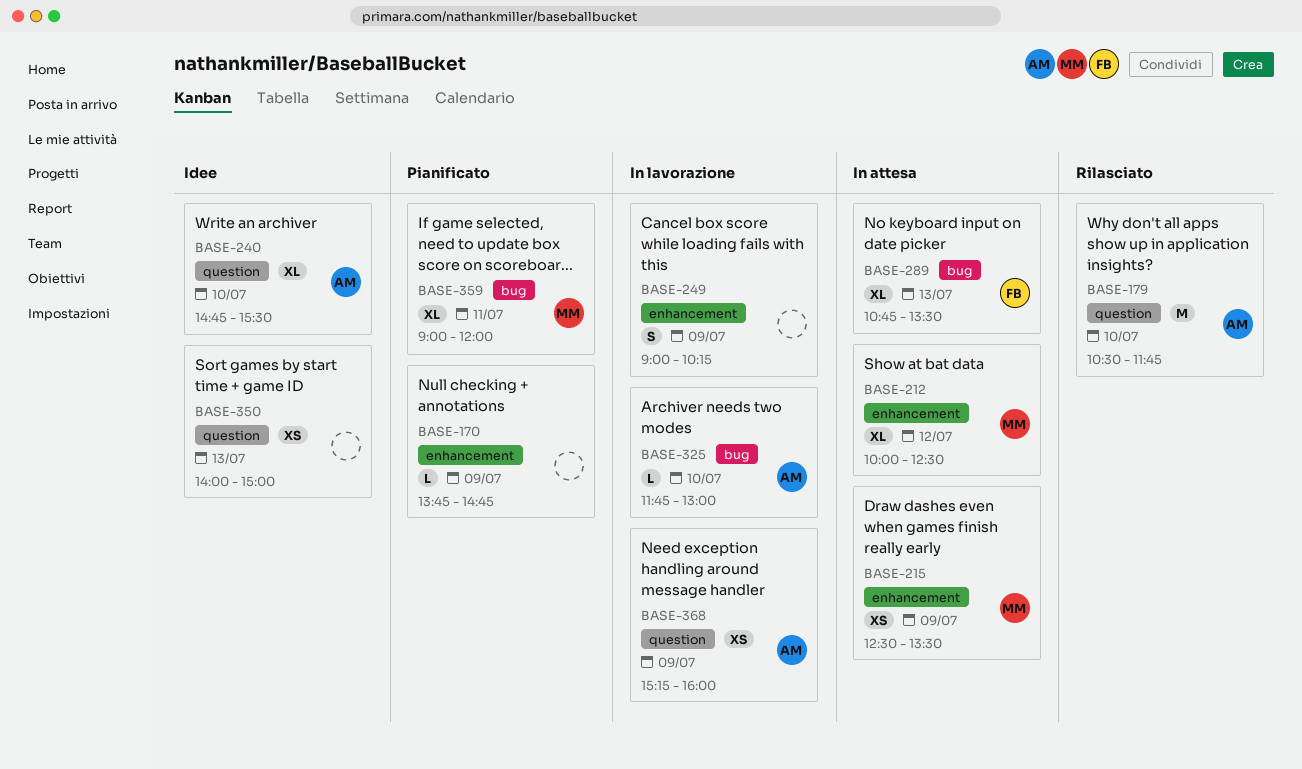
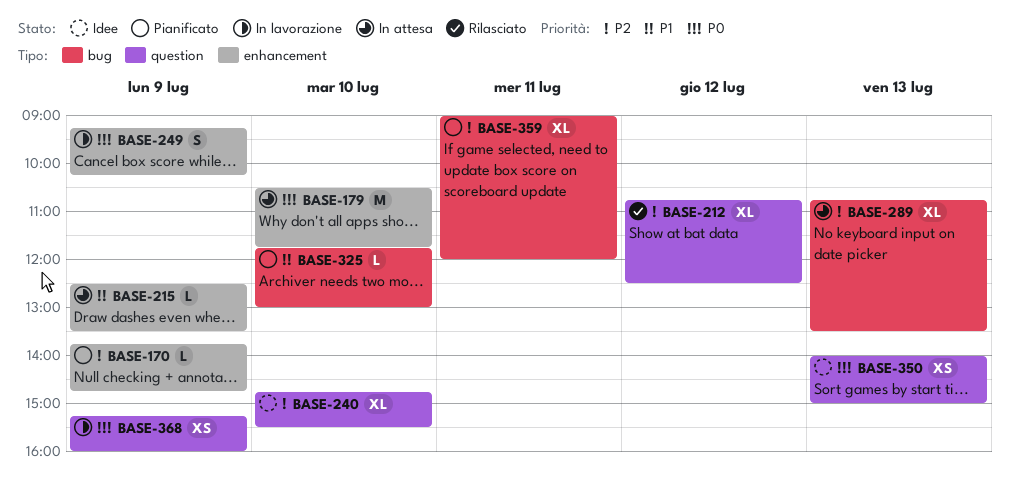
BASE-179, status: Rilasciato -> In attesa
BASE-179, label: question -> enhancement
BASE-212, status: In attesa -> Rilasciato
BASE-212, label: enhancement -> question
BASE-212, begins: 10:00 -> 10:45
BASE-215, estimate: XS -> L
BASE-249, begins: 09:00 -> 09:15
BASE-325, status: In lavorazione -> Pianificato

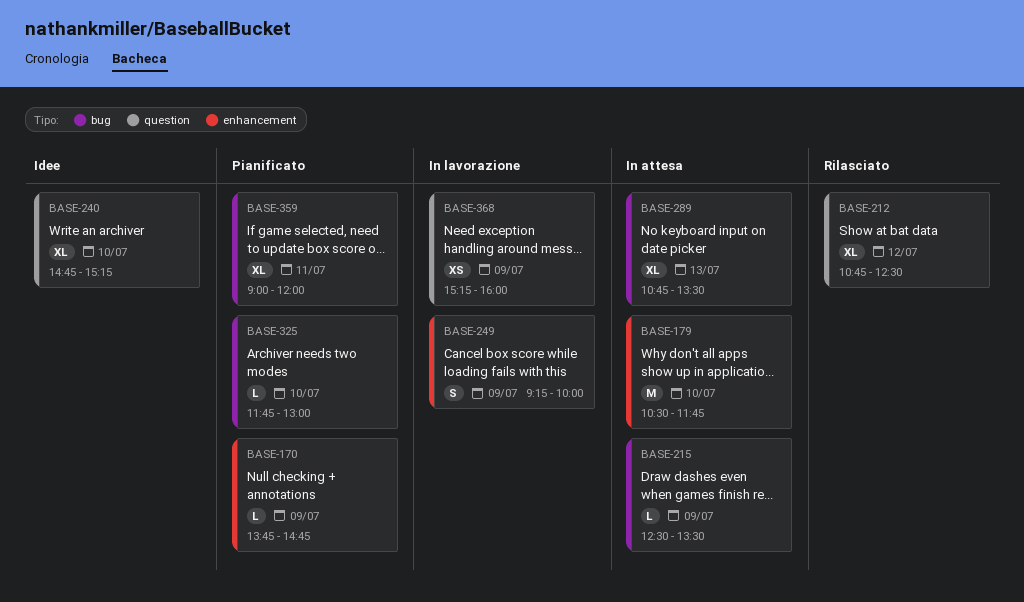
BASE-215, label: enhancement -> bug
BASE-240, ends: 15:30 -> 15:15
BASE-249, ends: 10:15 -> 10:00
BASE-350: present -> none

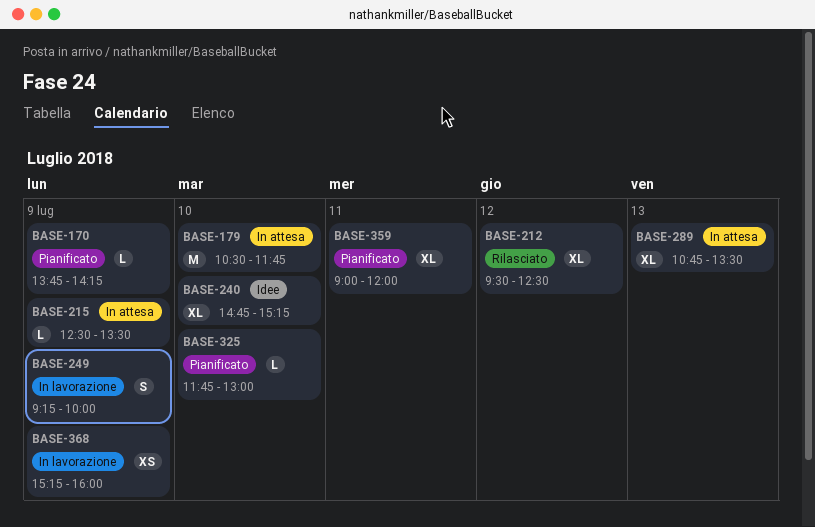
BASE-170, ends: 14:45 -> 14:15
BASE-212, begins: 10:45 -> 09:30

